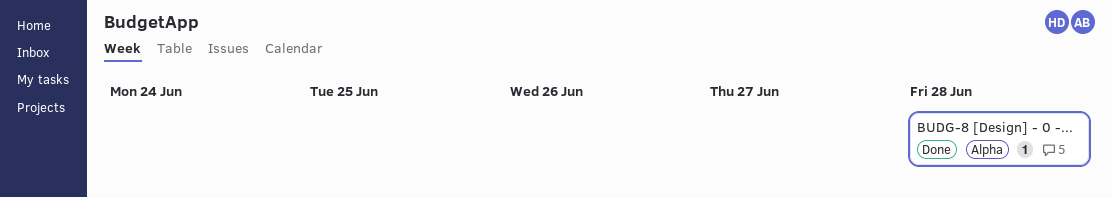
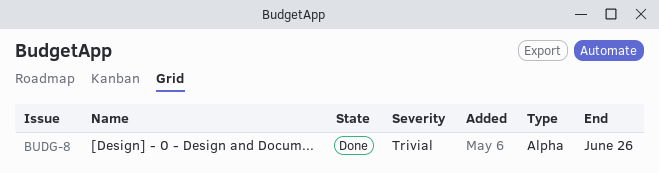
BUDG-8, due: Jun 28 -> Jun 26

